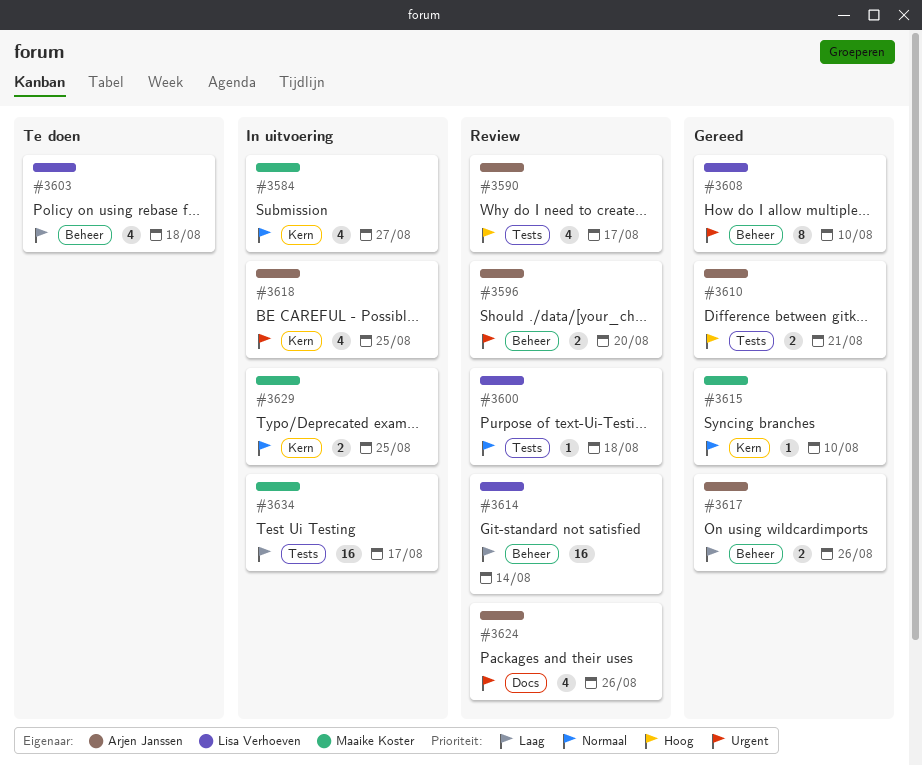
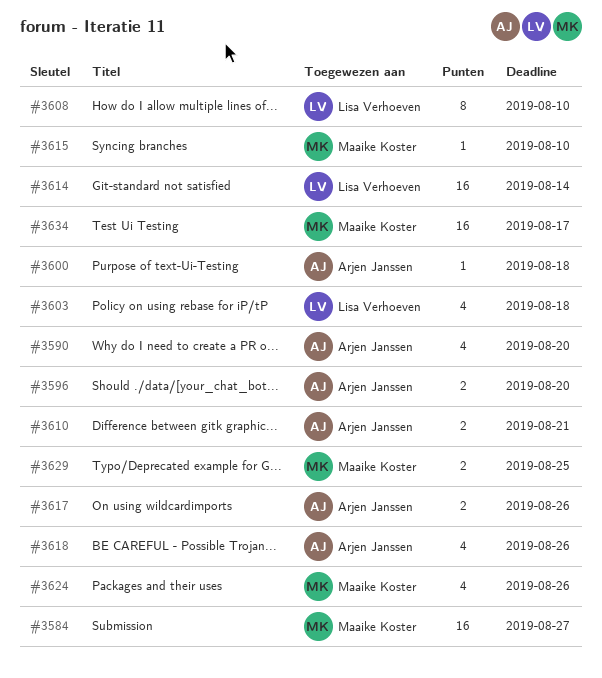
#3584, estimate: 4 -> 16
#3590, due: Aug 17 -> Aug 20
#3600, owner: Lisa Verhoeven -> Arjen Janssen
#3618, due: Aug 25 -> Aug 26
#3624, owner: Arjen Janssen -> Maaike Koster

